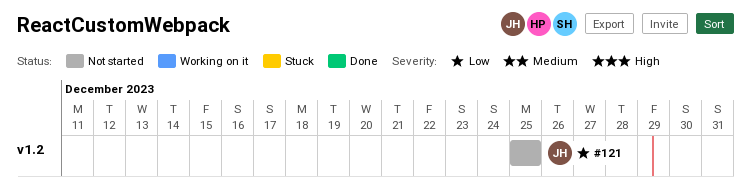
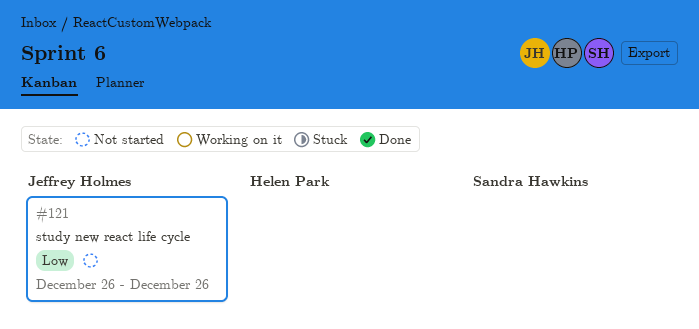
#121, start: Dec 25 -> Dec 26
#121, due: Dec 25 -> Dec 26

